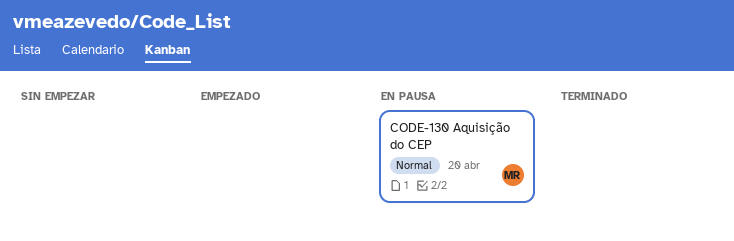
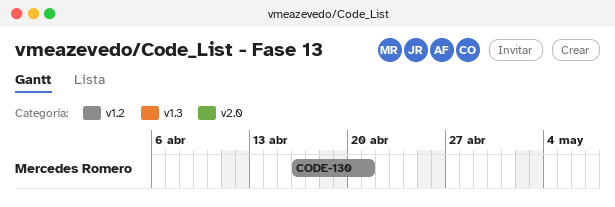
CODE-130, due: Apr 20 -> Apr 21

